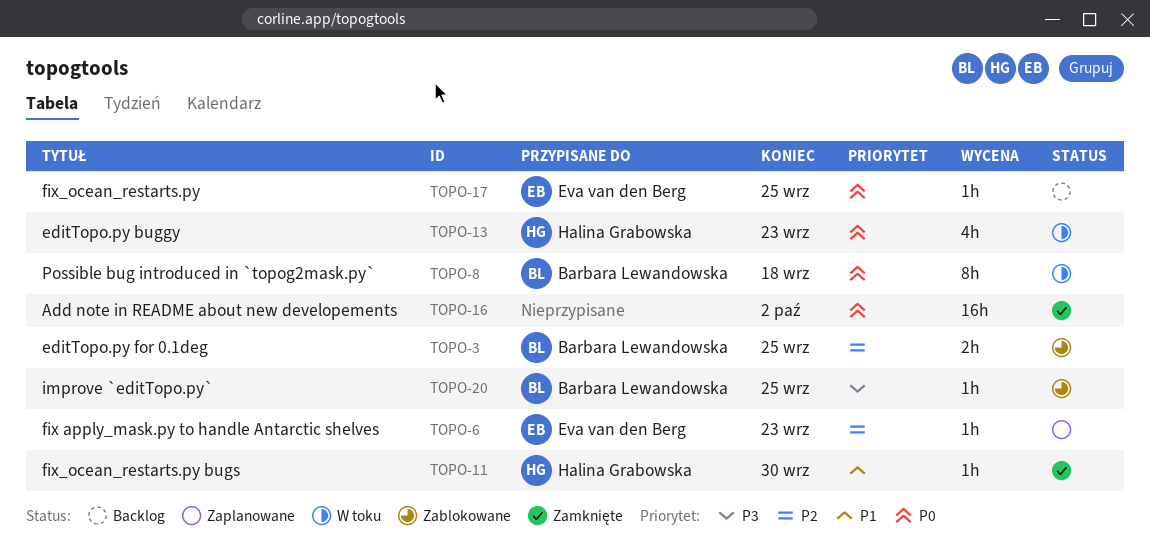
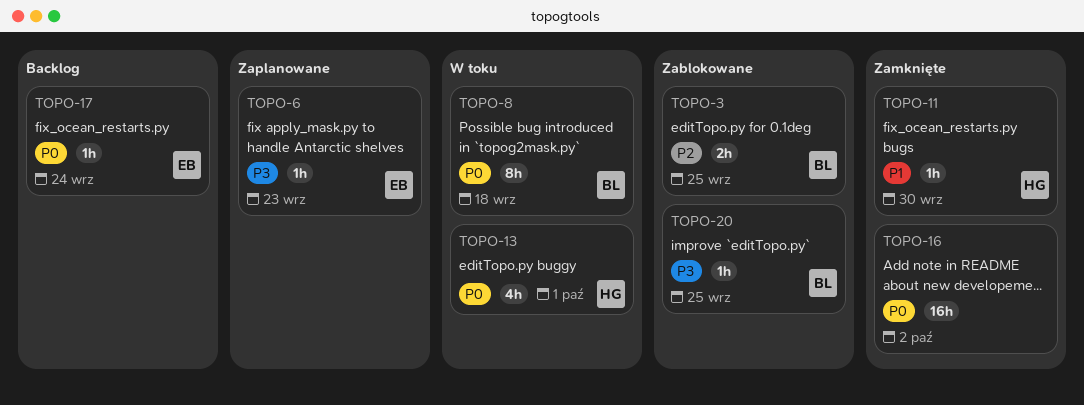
TOPO-6, priority: P2 -> P3
TOPO-13, due: Sep 23 -> Oct 1
TOPO-17, due: Sep 25 -> Sep 24

